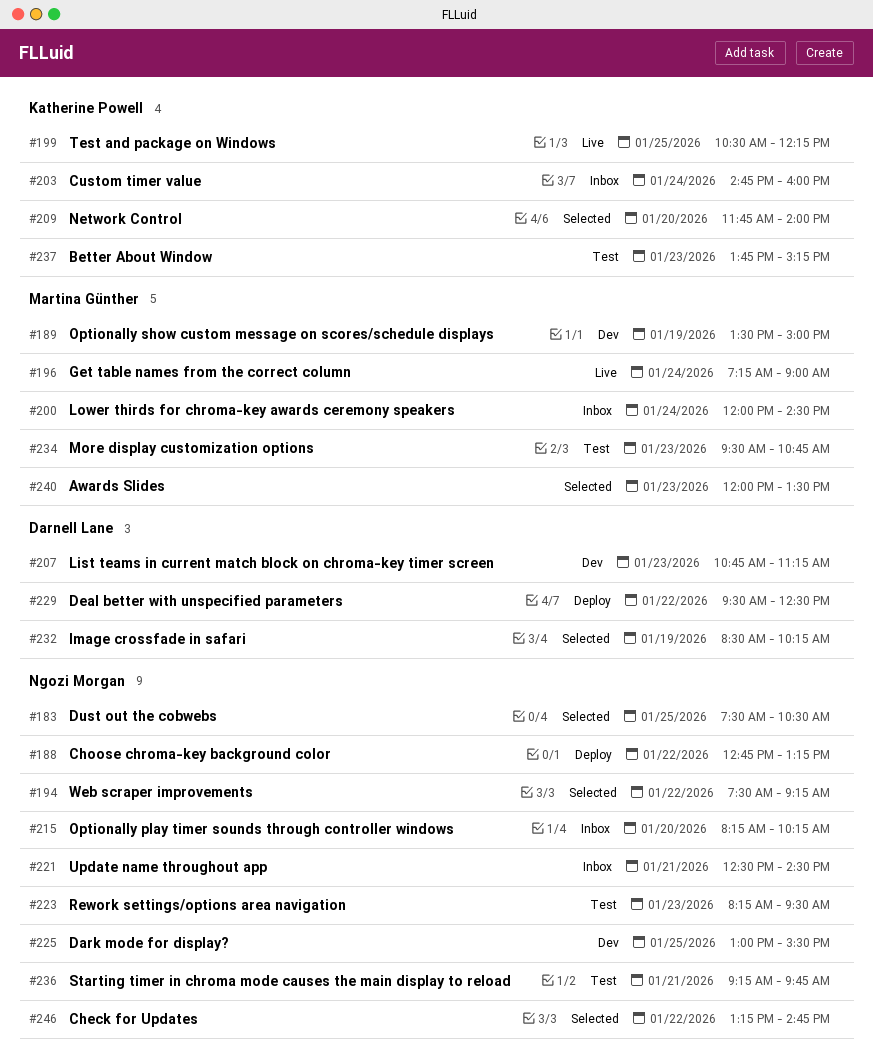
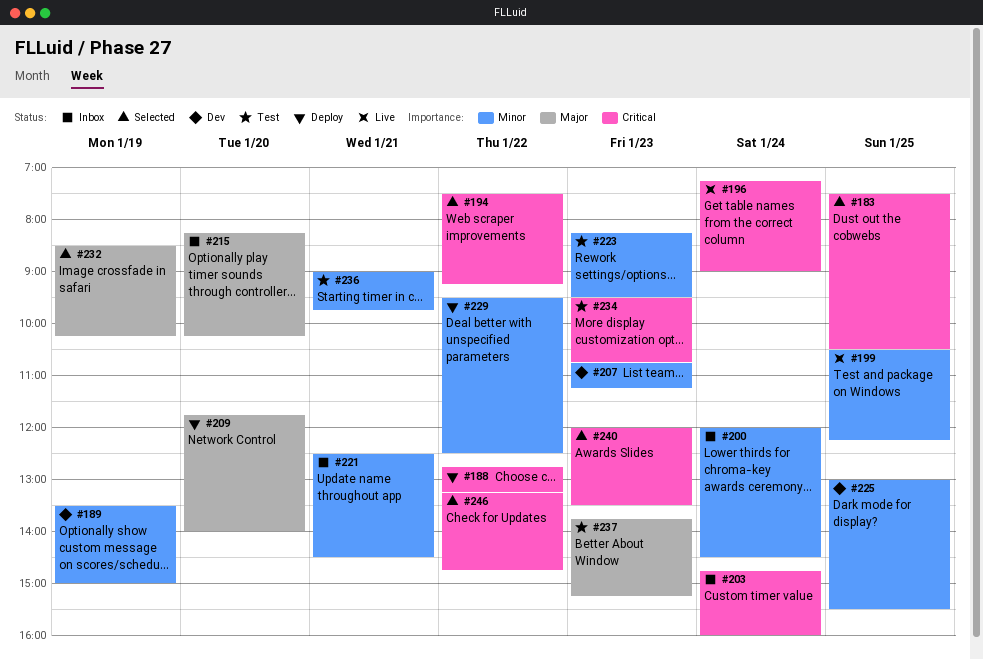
#209, status: Selected -> Deploy
#236, begins: 09:15 -> 09:00

